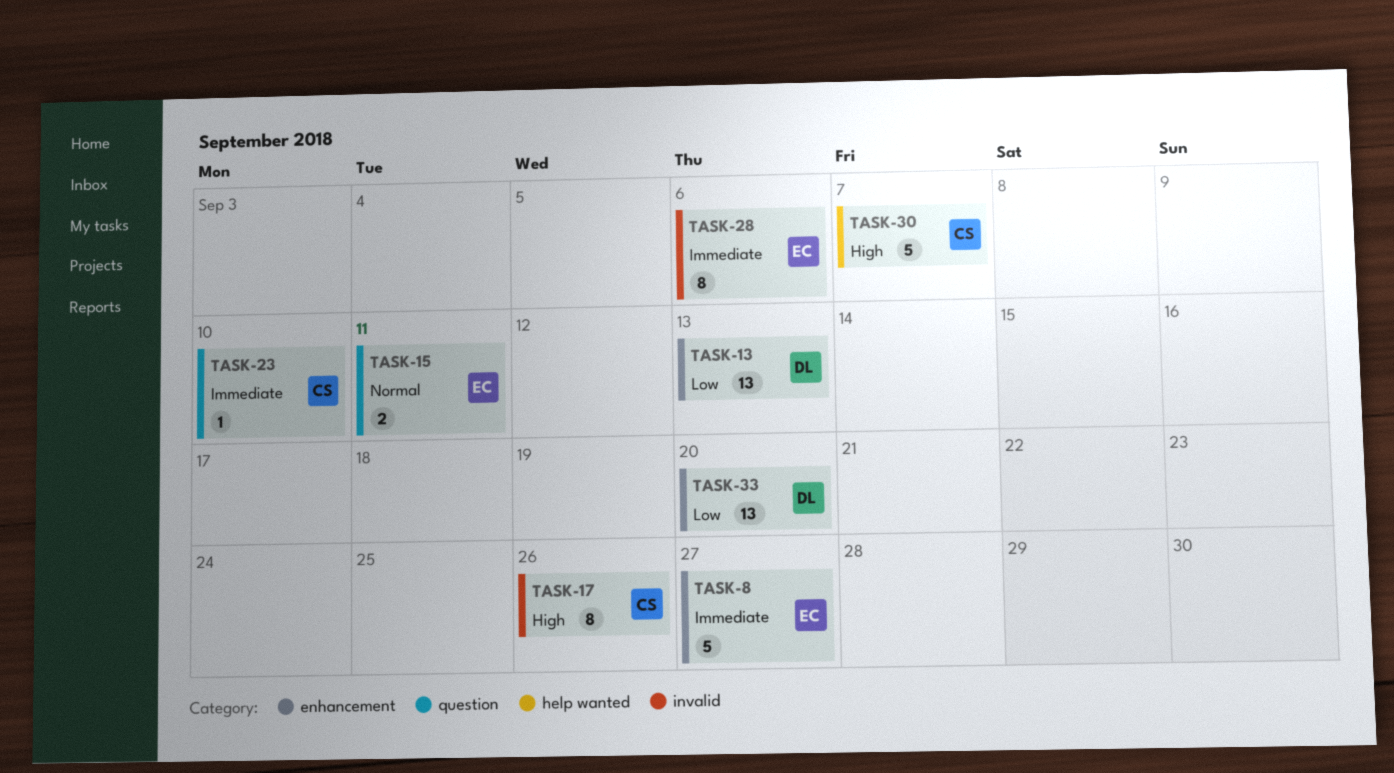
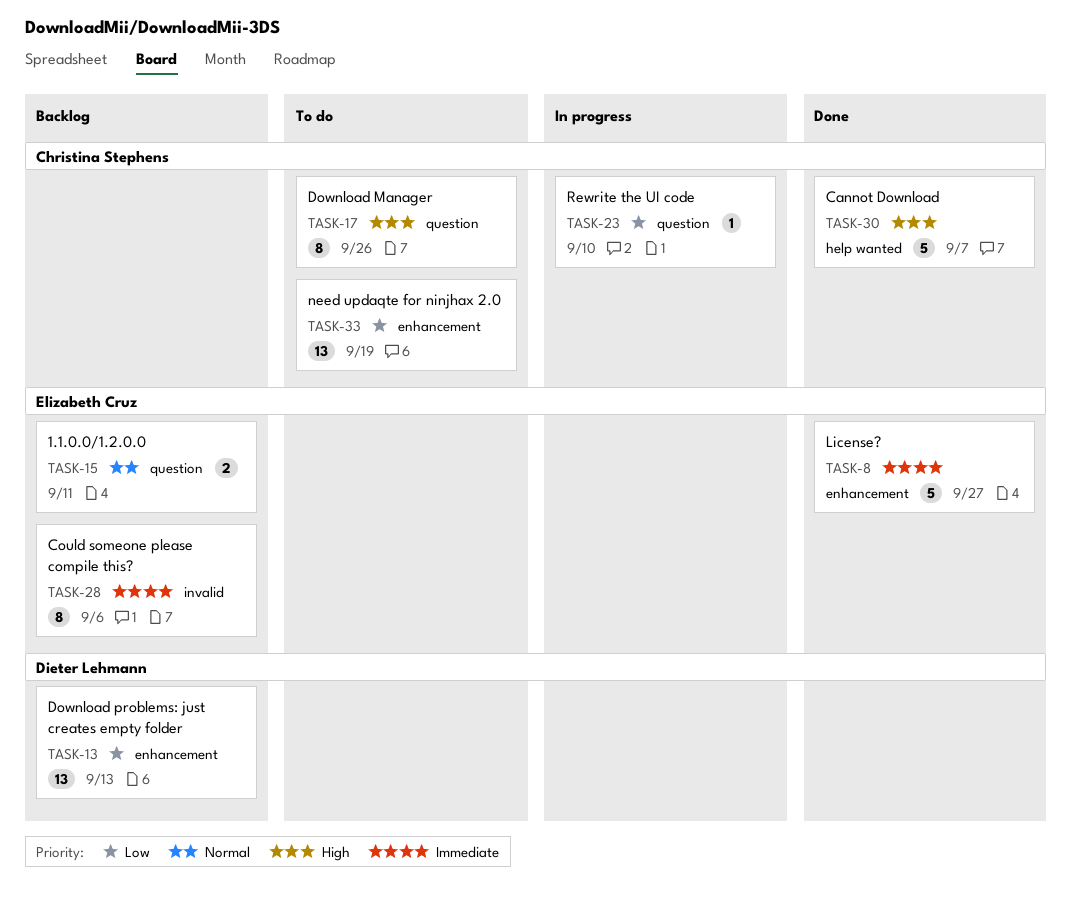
TASK-17, label: invalid -> question
TASK-23, priority: Immediate -> Low
TASK-33, owner: Dieter Lehmann -> Christina Stephens
TASK-33, due: Sep 20 -> Sep 19

